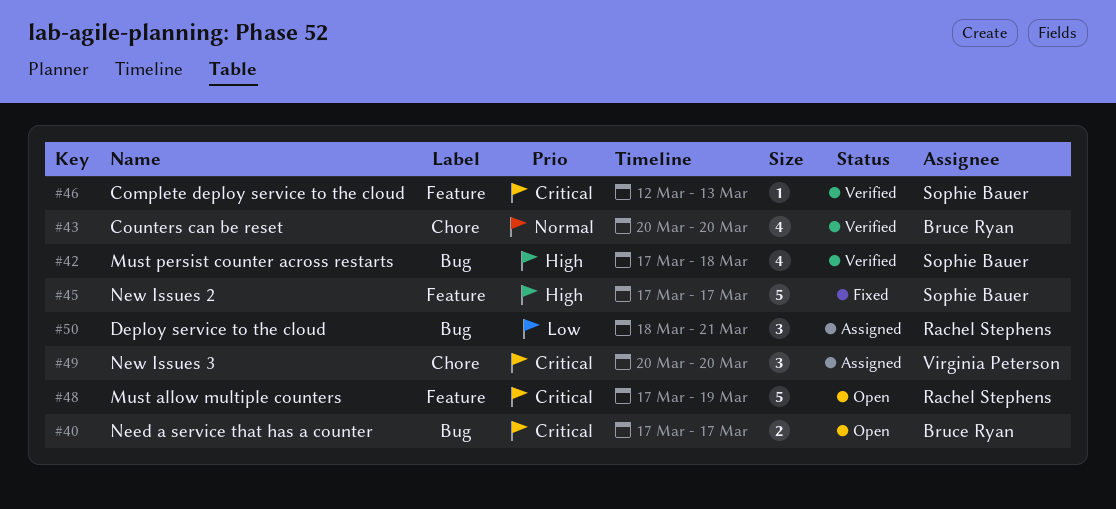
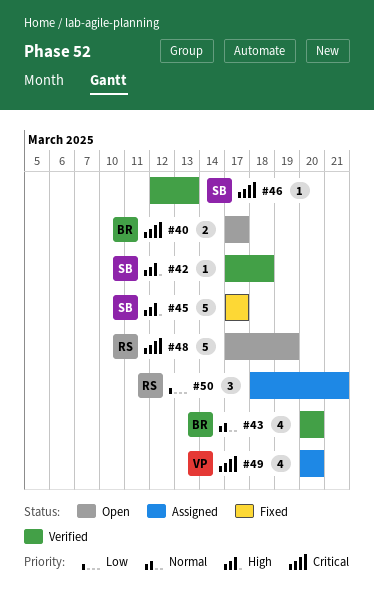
#42, estimate: 4 -> 1
#49, estimate: 3 -> 4

